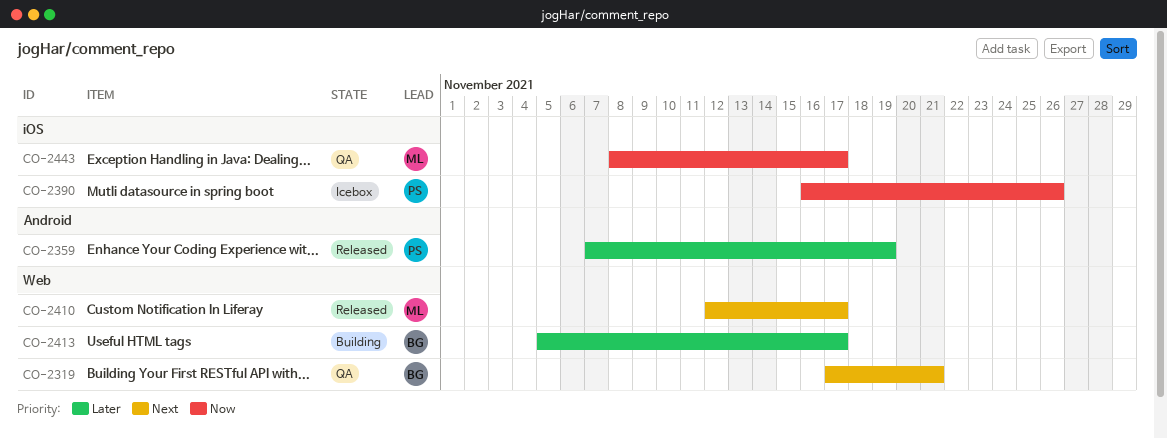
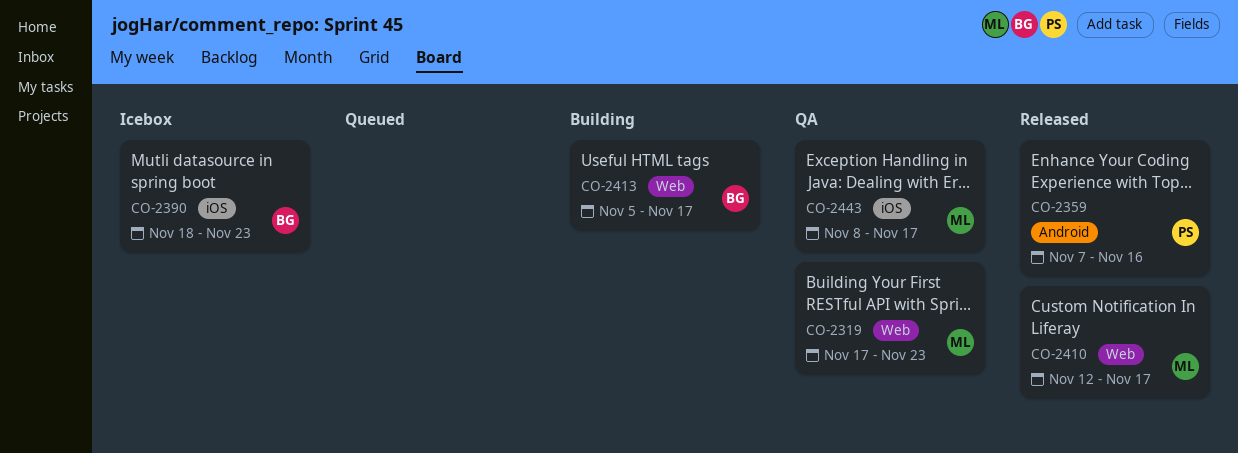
CO-2319, owner: BG -> ML
CO-2319, due: Nov 21 -> Nov 23
CO-2359, due: Nov 19 -> Nov 16
CO-2390, owner: PS -> BG
CO-2390, start: Nov 16 -> Nov 18
CO-2390, due: Nov 26 -> Nov 23

